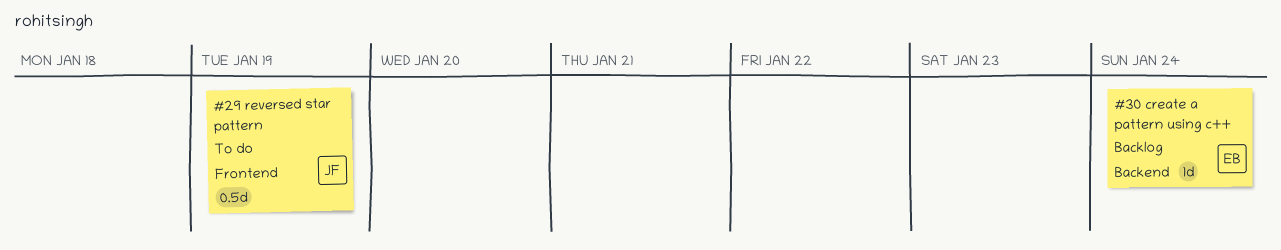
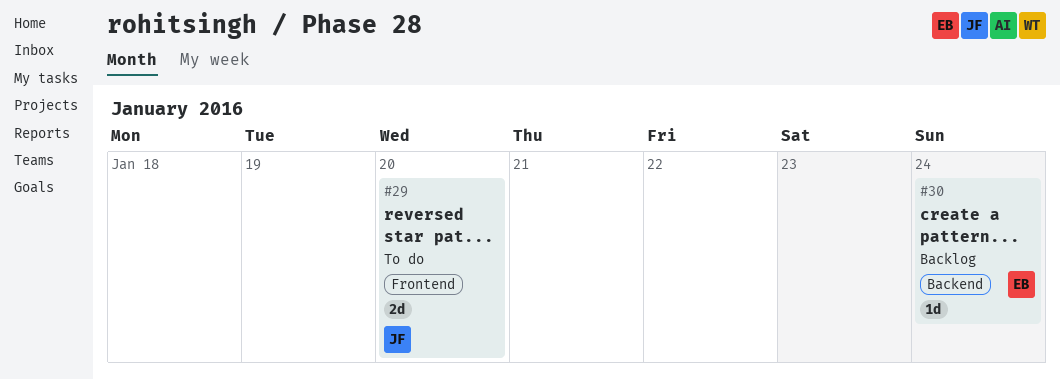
#29, estimate: 0.5d -> 2d
#29, due: Jan 19 -> Jan 20

